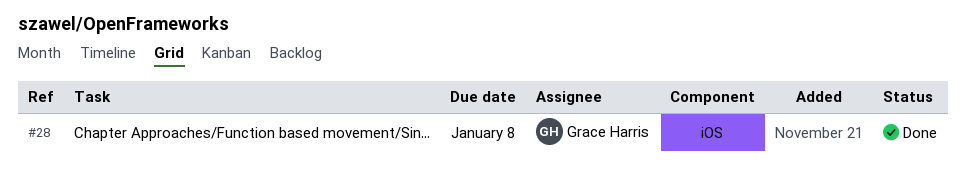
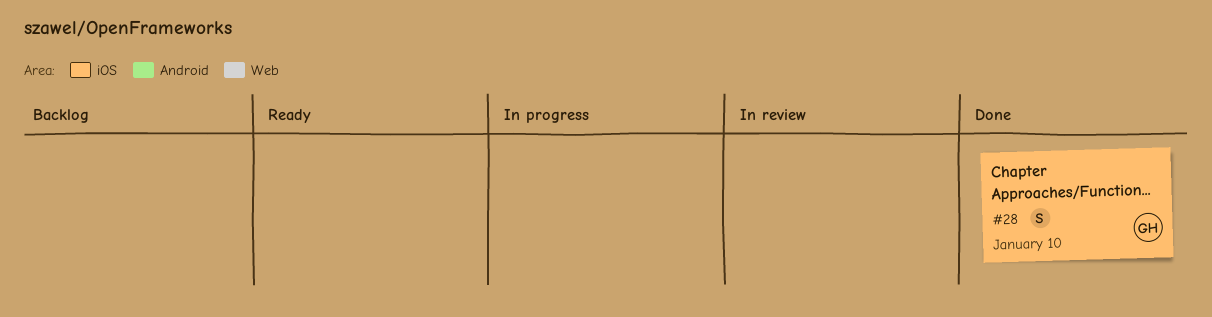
#28, due: Jan 8 -> Jan 10

